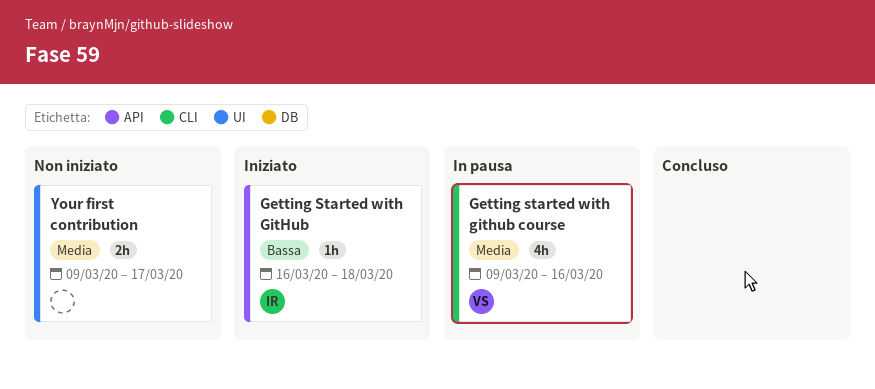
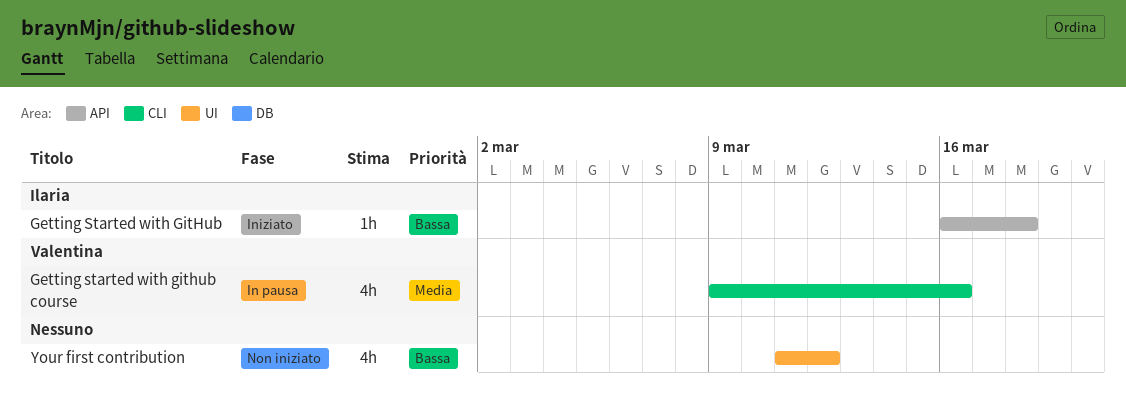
Your first contribution, priority: Media -> Bassa
Your first contribution, estimate: 2h -> 4h
Your first contribution, start: Mar 9 -> Mar 11
Your first contribution, due: Mar 17 -> Mar 12

